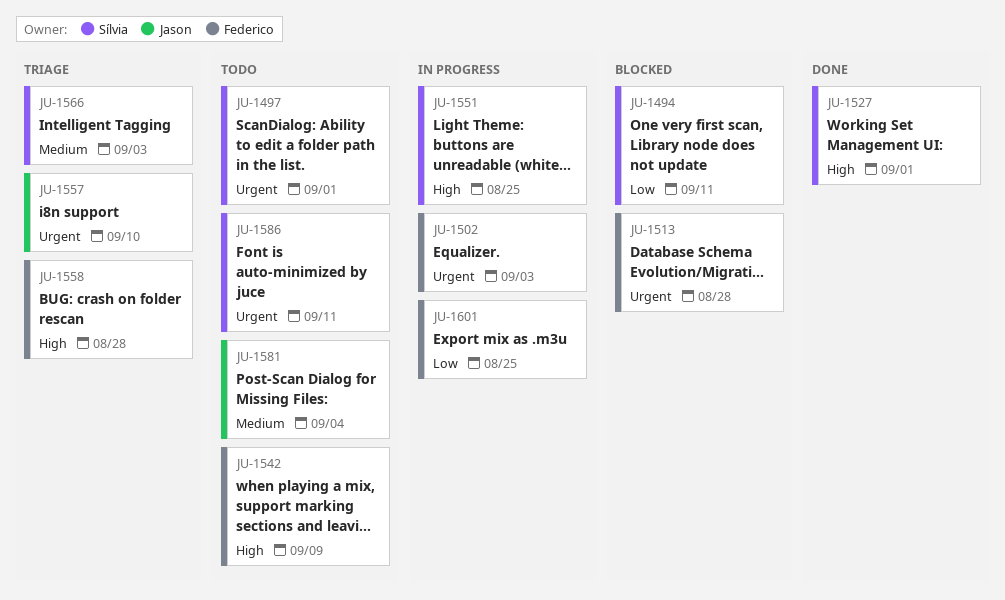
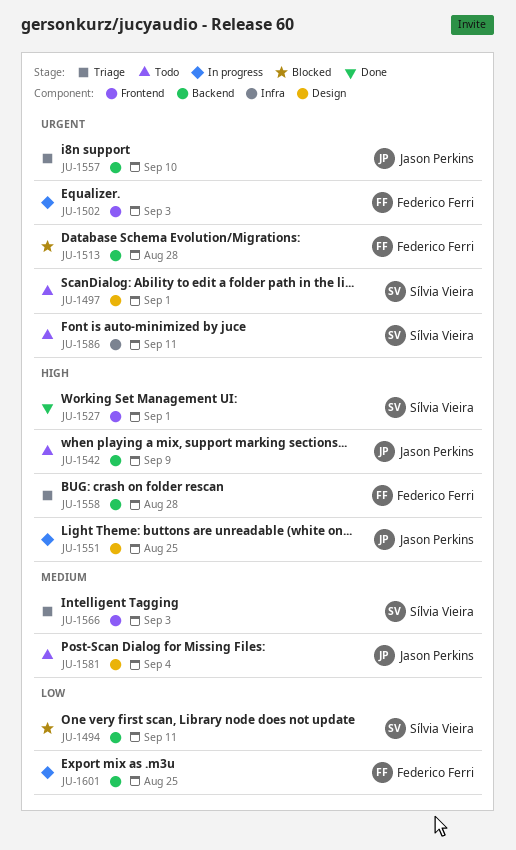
JU-1542, owner: Federico Ferri -> Jason Perkins
JU-1551, owner: Sílvia Vieira -> Jason Perkins

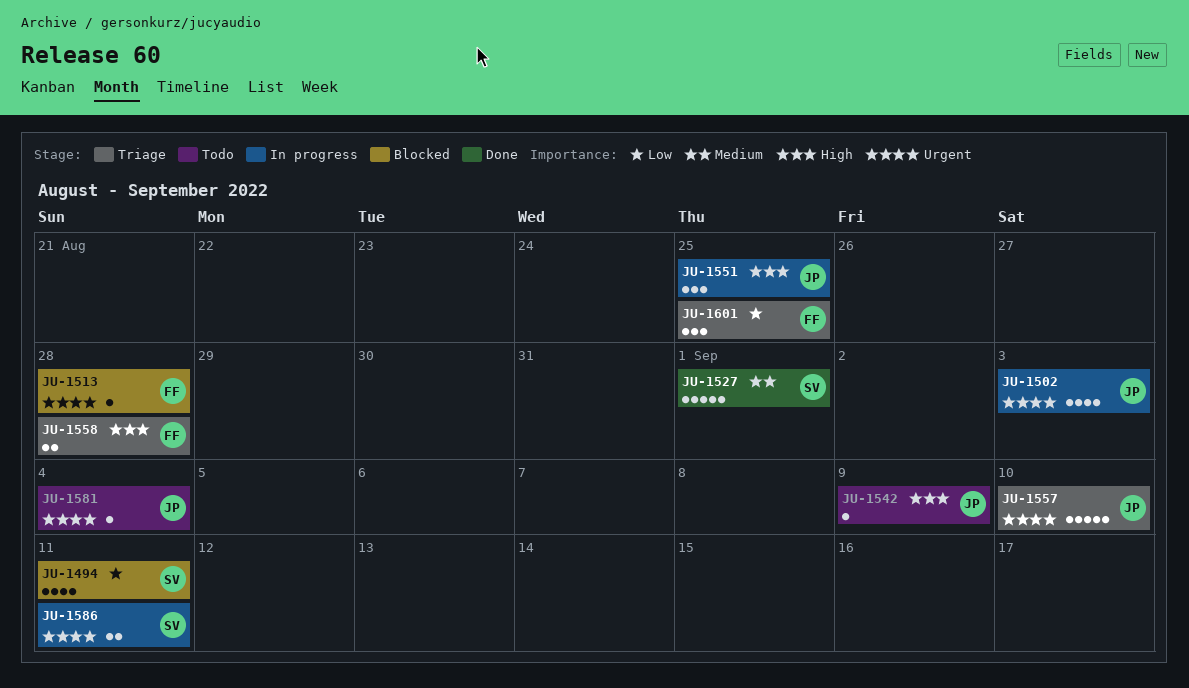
JU-1497: present -> none
JU-1502, owner: Federico Ferri -> Jason Perkins
JU-1527, priority: High -> Medium
JU-1566: present -> none
JU-1581, priority: Medium -> Urgent
JU-1586, status: Todo -> In progress
JU-1601, status: In progress -> Triage

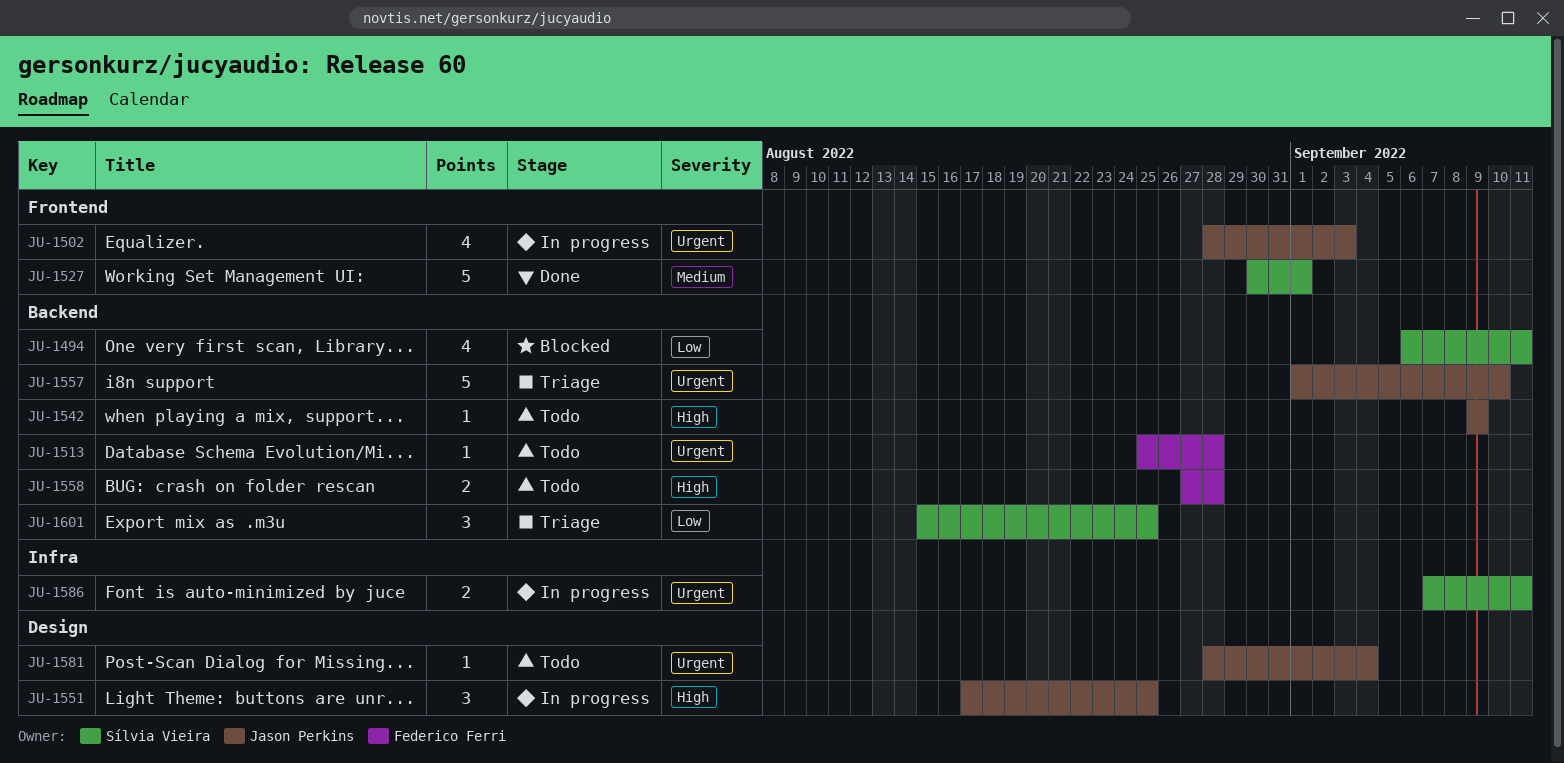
JU-1513, status: Blocked -> Todo
JU-1558, status: Triage -> Todo
JU-1601, owner: Federico Ferri -> Sílvia Vieira

